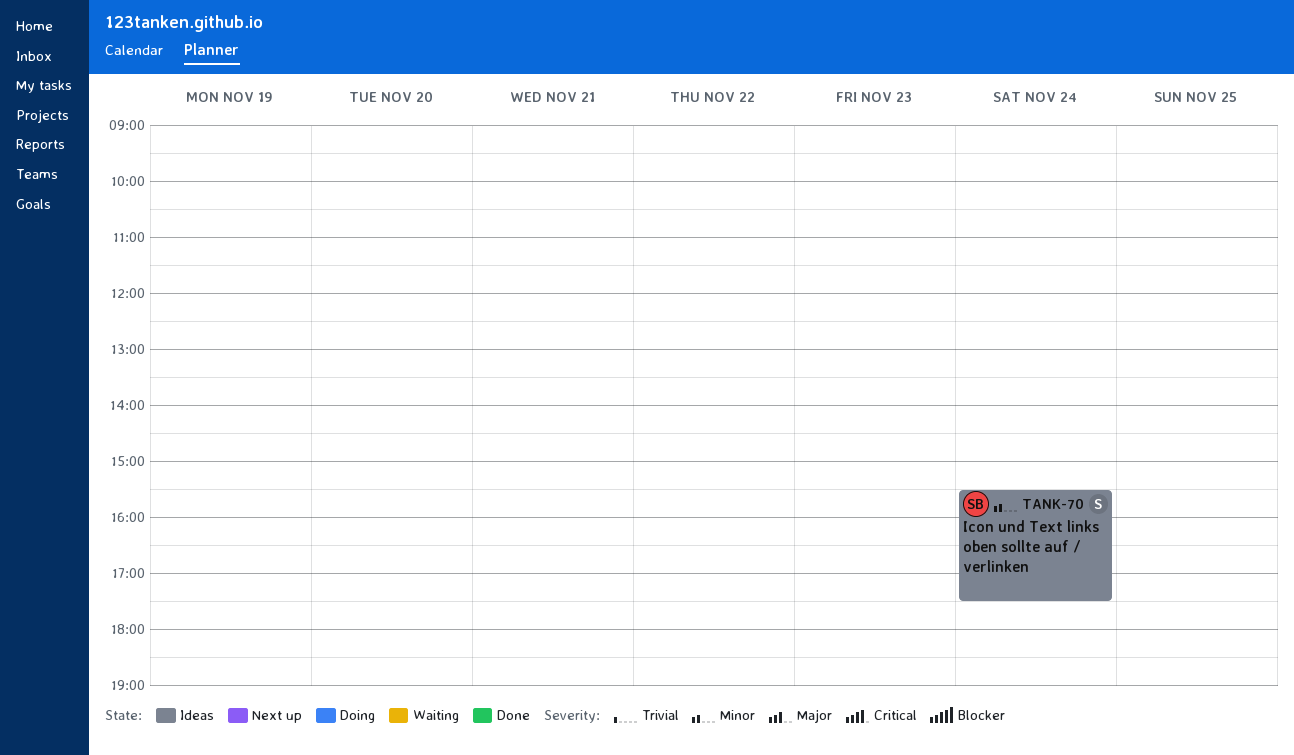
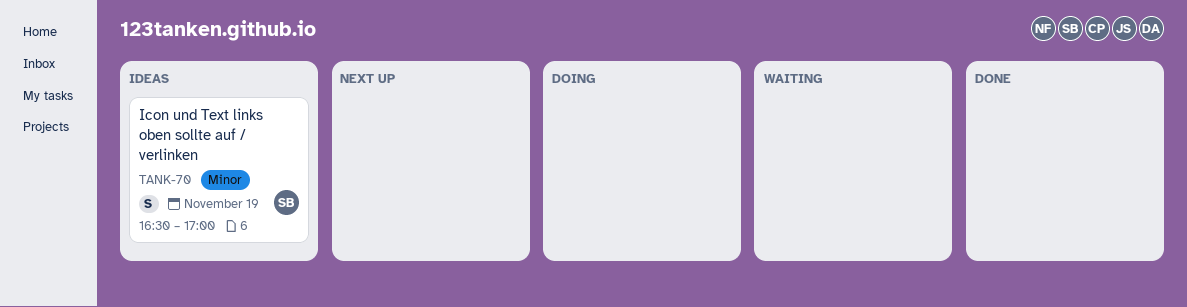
TANK-70, day: Nov 24 -> Nov 19
TANK-70, begins: 15:30 -> 16:30
TANK-70, ends: 17:30 -> 17:00

